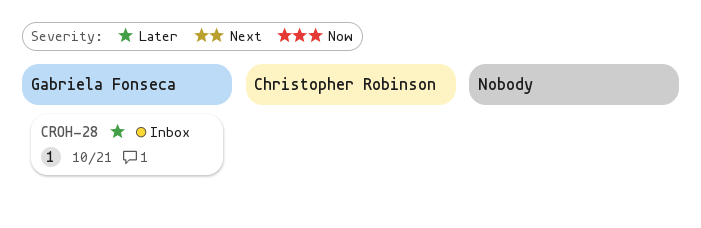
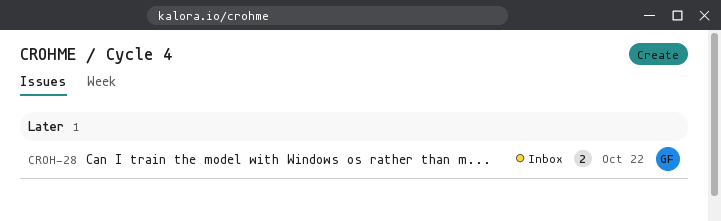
CROH-28, estimate: 1 -> 2
CROH-28, due: Oct 21 -> Oct 22

